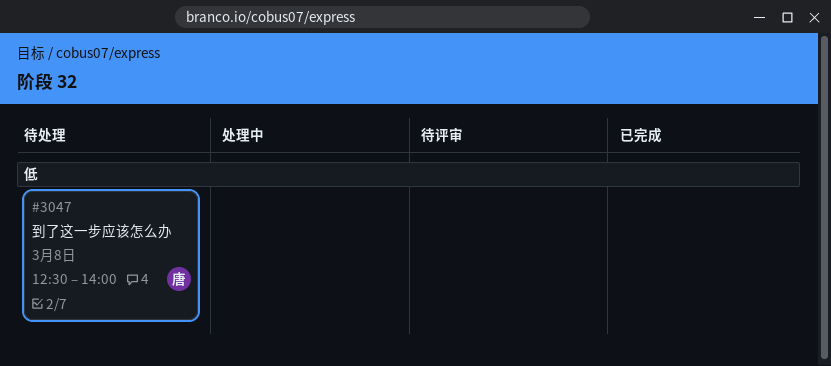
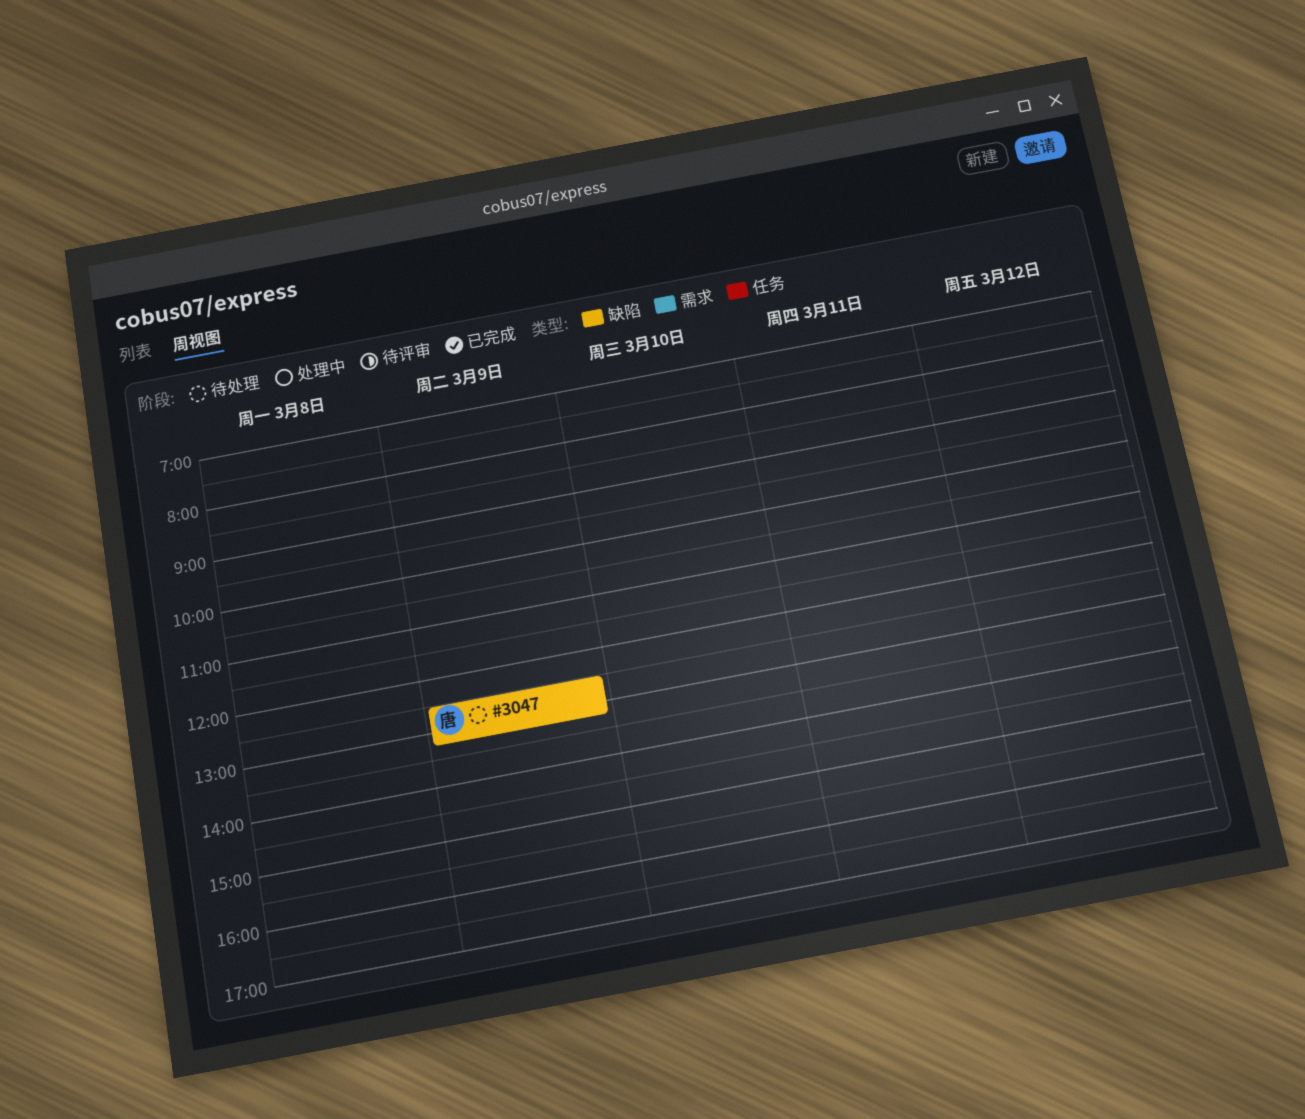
#3047, day: Mar 8 -> Mar 9
#3047, ends: 14:00 -> 13:15

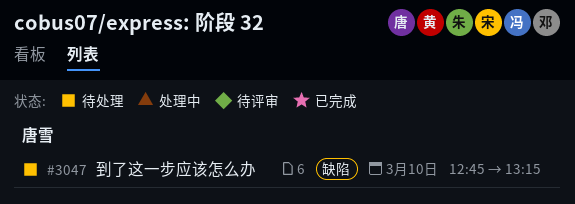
#3047, day: Mar 9 -> Mar 10
#3047, begins: 12:30 -> 12:45

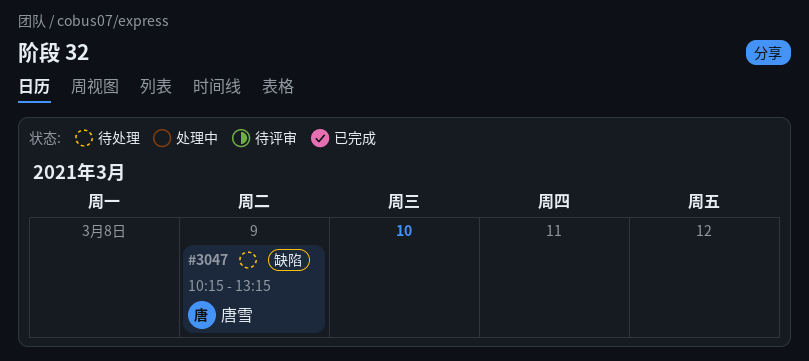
#3047, day: Mar 10 -> Mar 9
#3047, begins: 12:45 -> 10:15

